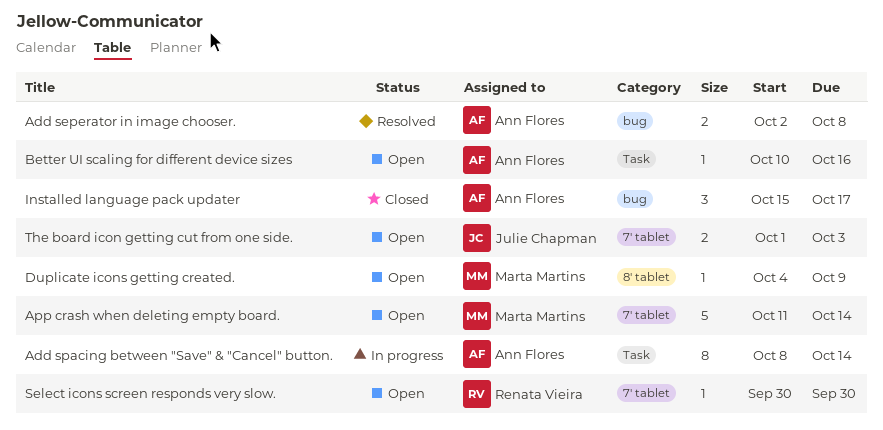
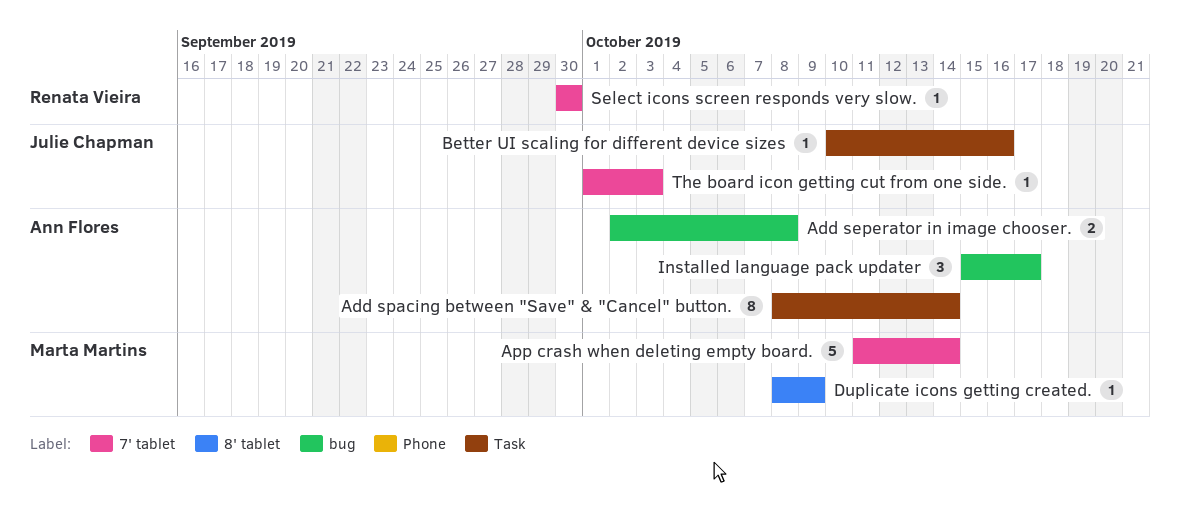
Better UI scaling for different device sizes, owner: Ann Flores -> Julie Chapman
Duplicate icons getting created., start: Oct 4 -> Oct 8
The board icon getting cut from one side., estimate: 2 -> 1

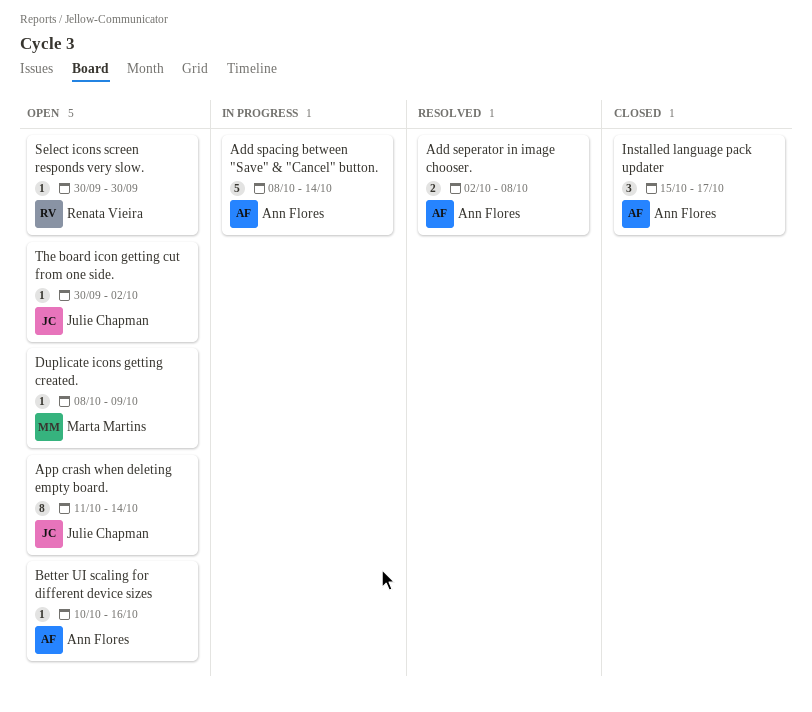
Add spacing between "Save" & "Cancel" button., estimate: 8 -> 5
App crash when deleting empty board., owner: Marta Martins -> Julie Chapman
App crash when deleting empty board., estimate: 5 -> 8
Better UI scaling for different device sizes, owner: Julie Chapman -> Ann Flores
The board icon getting cut from one side., start: Oct 1 -> Sep 30
The board icon getting cut from one side., due: Oct 3 -> Oct 2

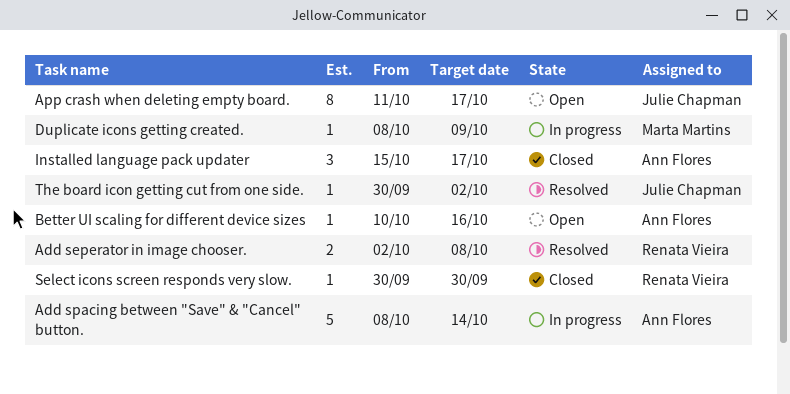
Add seperator in image chooser., owner: Ann Flores -> Renata Vieira
App crash when deleting empty board., due: Oct 14 -> Oct 17
Duplicate icons getting created., status: Open -> In progress
Select icons screen responds very slow., status: Open -> Closed
The board icon getting cut from one side., status: Open -> Resolved

